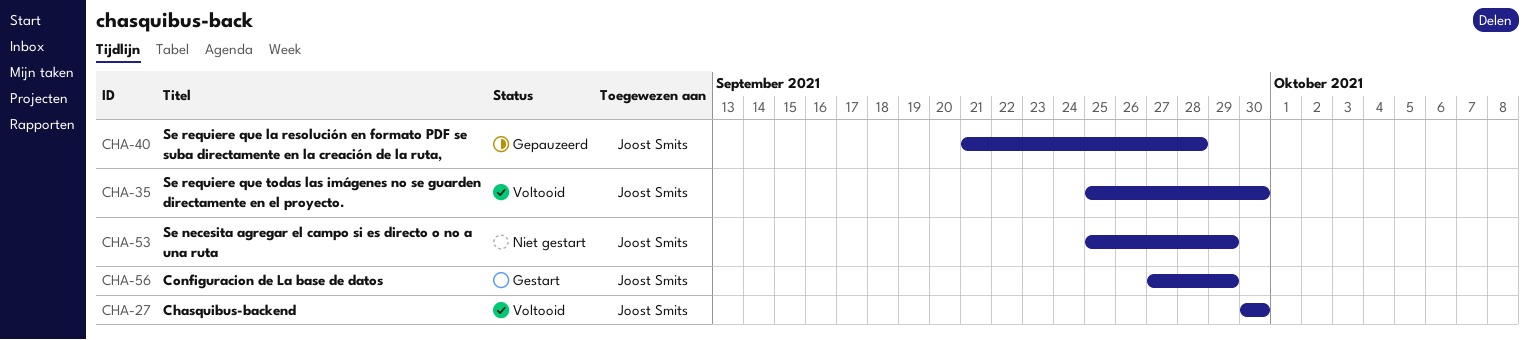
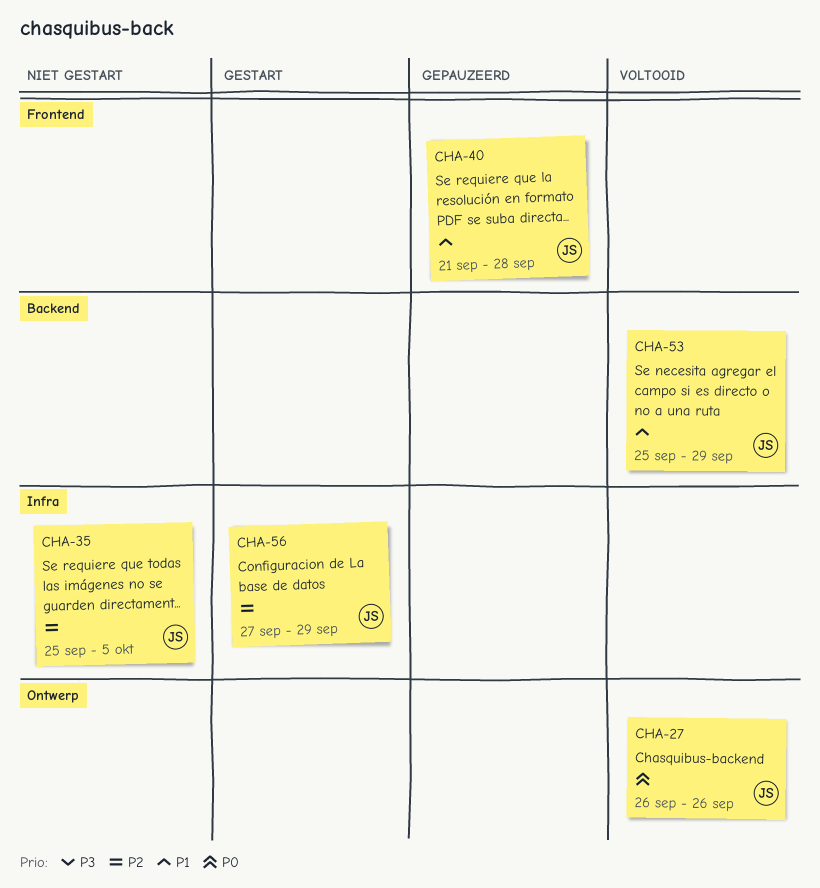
CHA-27, start: Sep 30 -> Sep 26
CHA-27, due: Sep 30 -> Sep 26
CHA-35, status: Voltooid -> Niet gestart
CHA-35, due: Sep 30 -> Oct 5
CHA-53, status: Niet gestart -> Voltooid

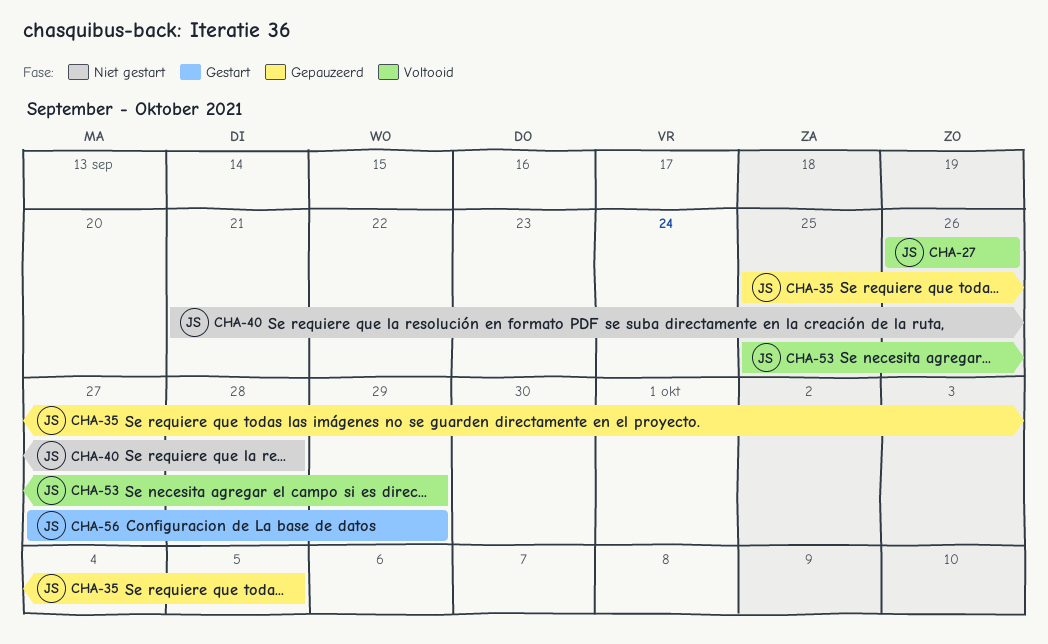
CHA-35, status: Niet gestart -> Gepauzeerd
CHA-40, status: Gepauzeerd -> Niet gestart

